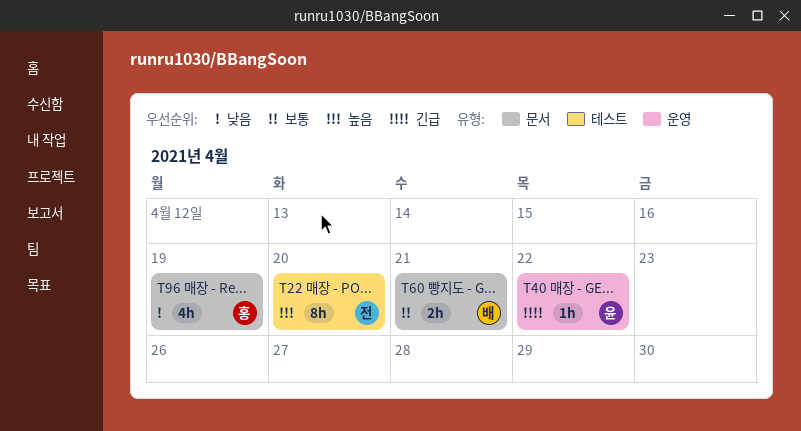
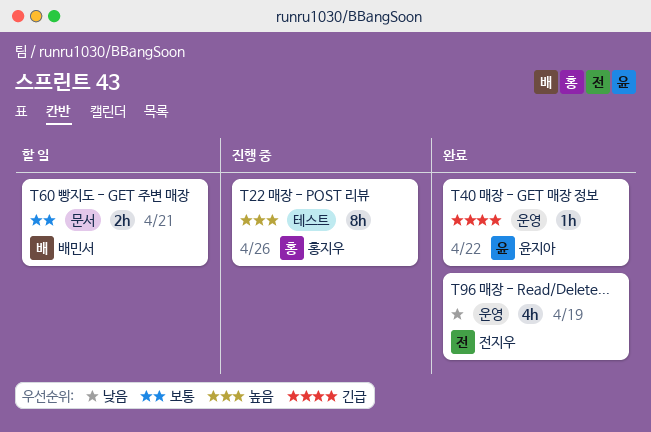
T22, owner: 전지우 -> 홍지우
T22, due: Apr 20 -> Apr 26
T96, owner: 홍지우 -> 전지우
T96, label: 문서 -> 운영

